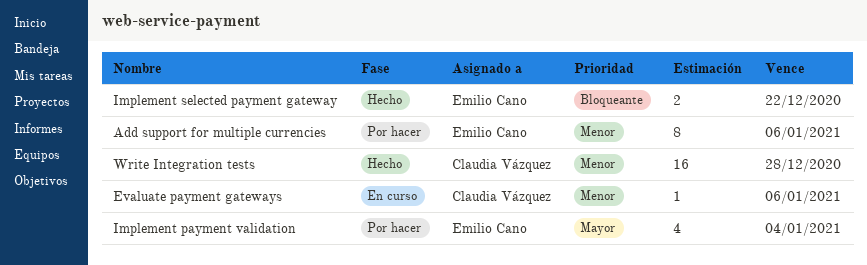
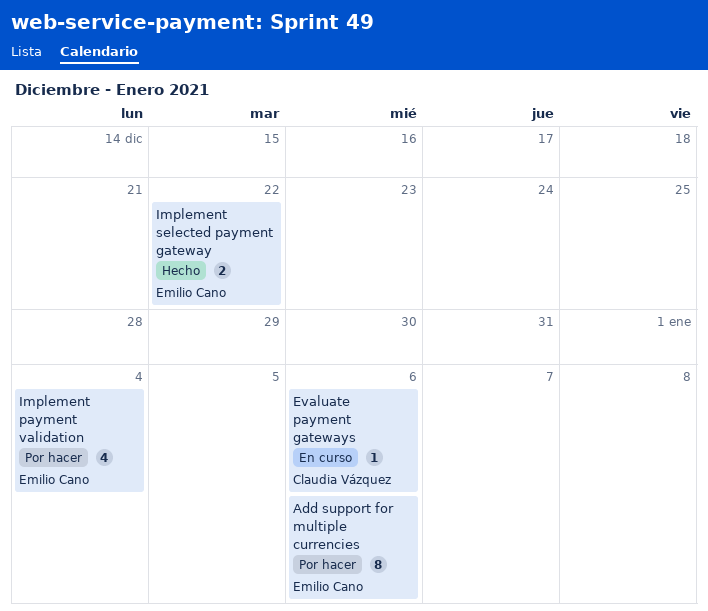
Write Integration tests: present -> none

